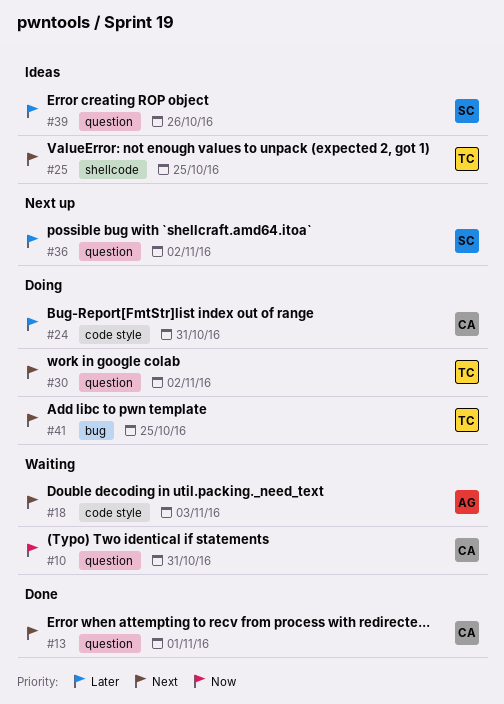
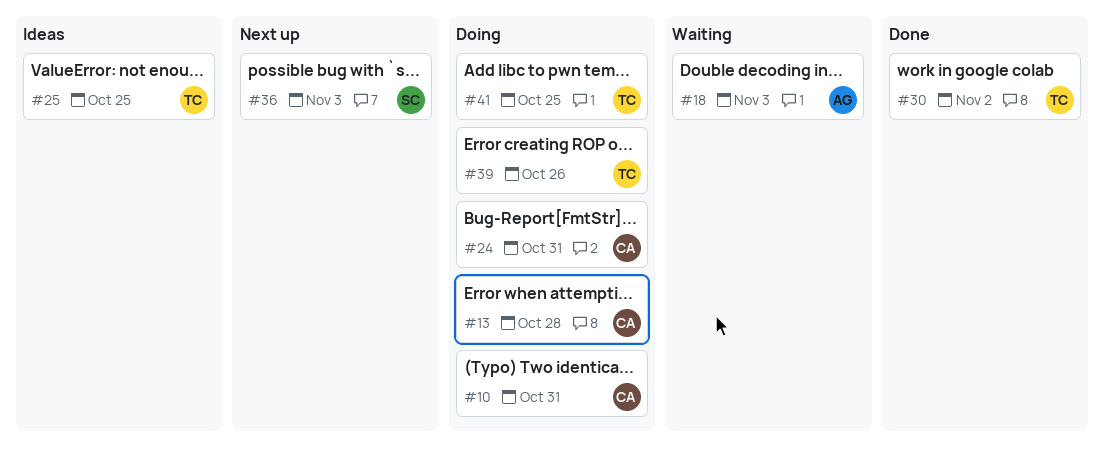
#10, status: Waiting -> Doing
#13, status: Done -> Doing
#13, due: Nov 1 -> Oct 28
#30, status: Doing -> Done
#36, due: Nov 2 -> Nov 3
#39, status: Ideas -> Doing
#39, owner: SC -> TC

